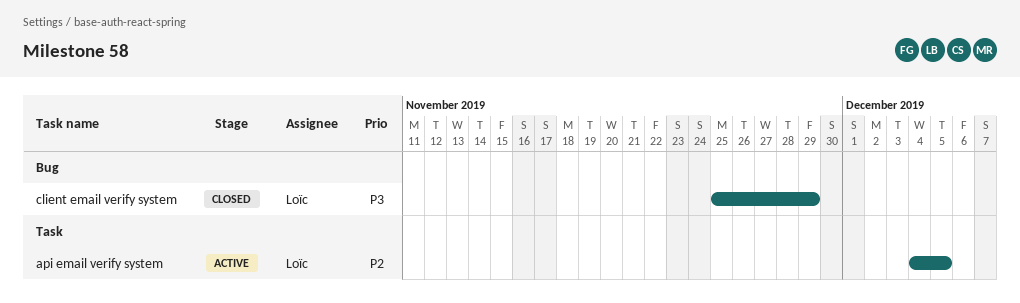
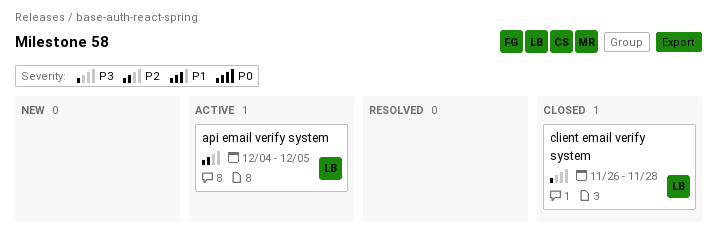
client email verify system, start: Nov 25 -> Nov 26
client email verify system, due: Nov 29 -> Nov 28

